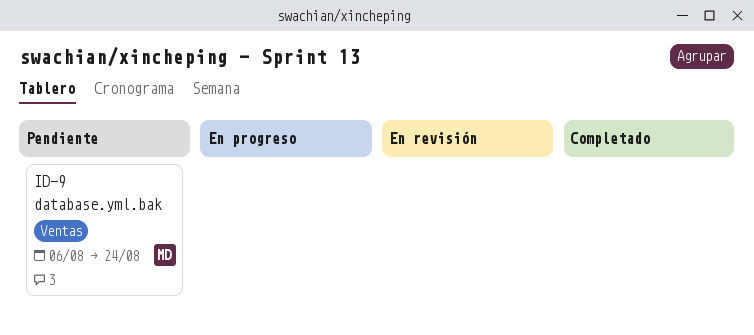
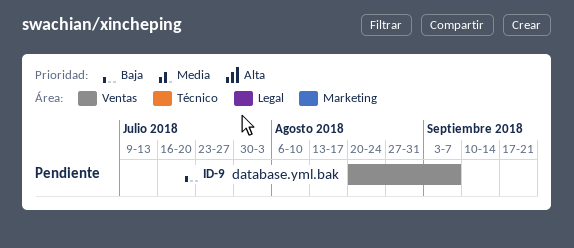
ID-9, start: Aug 6 -> Aug 20
ID-9, due: Aug 24 -> Sep 7

